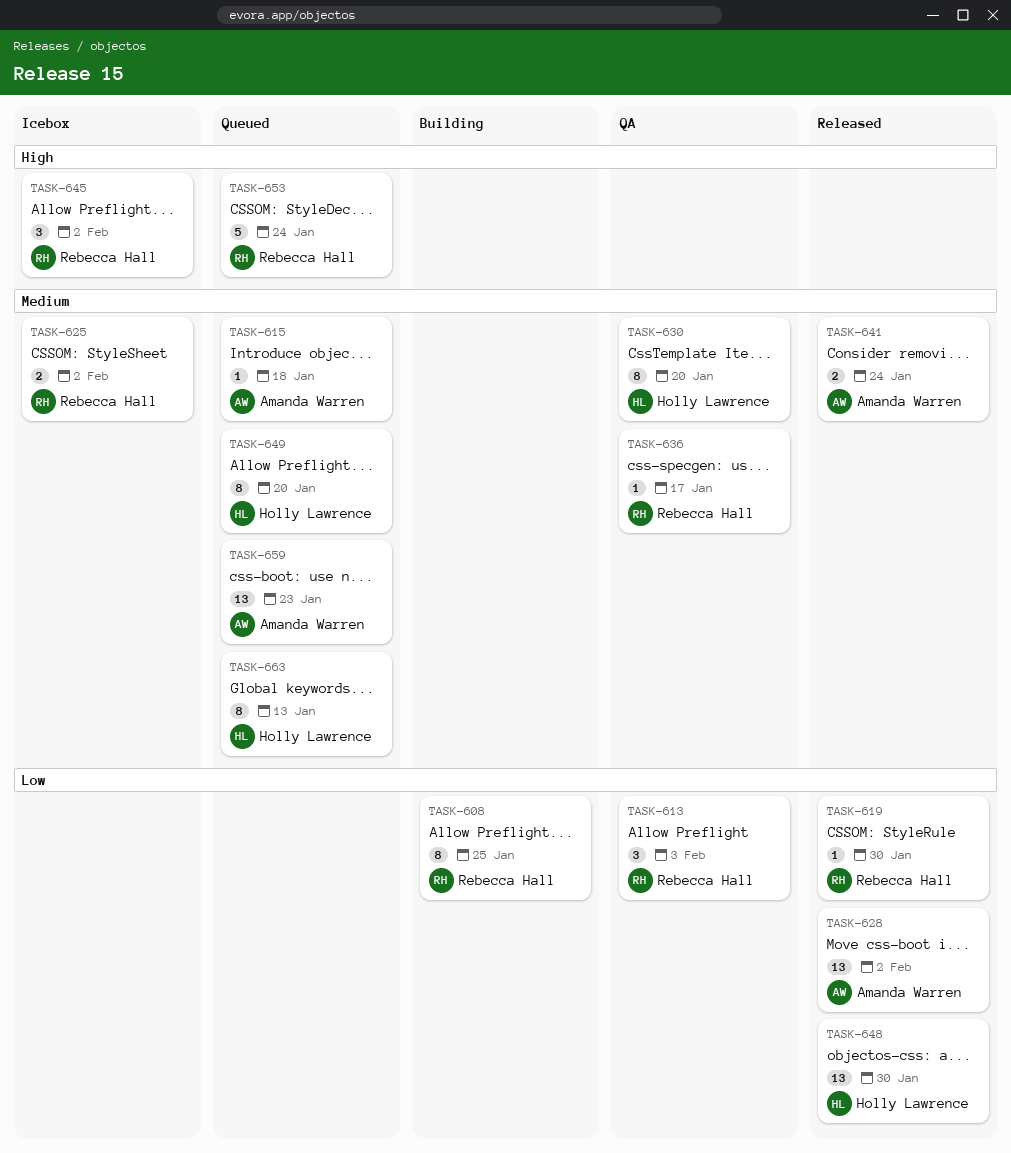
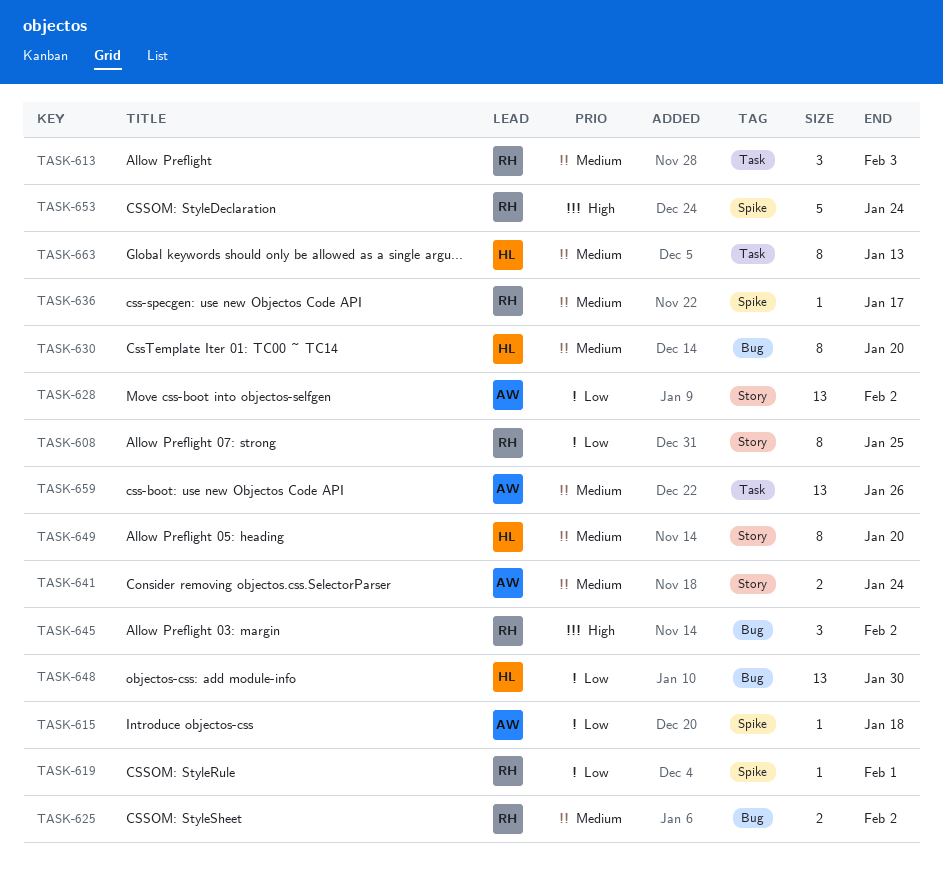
TASK-613, priority: Low -> Medium
TASK-615, priority: Medium -> Low
TASK-619, due: Jan 30 -> Feb 1
TASK-659, due: Jan 23 -> Jan 26

